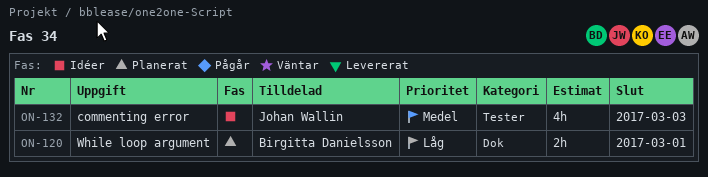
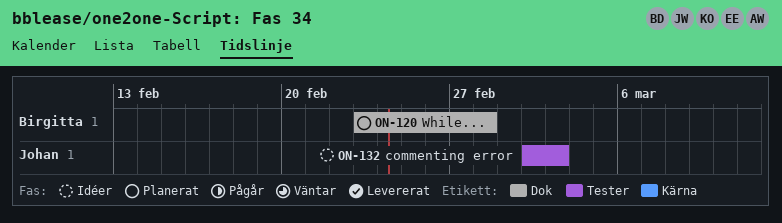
ON-120, due: Mar 1 -> Feb 28

